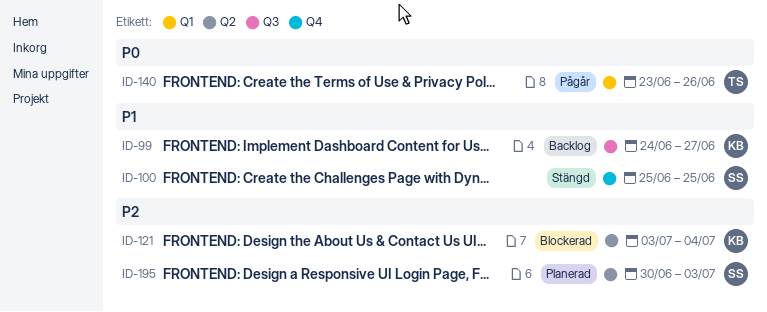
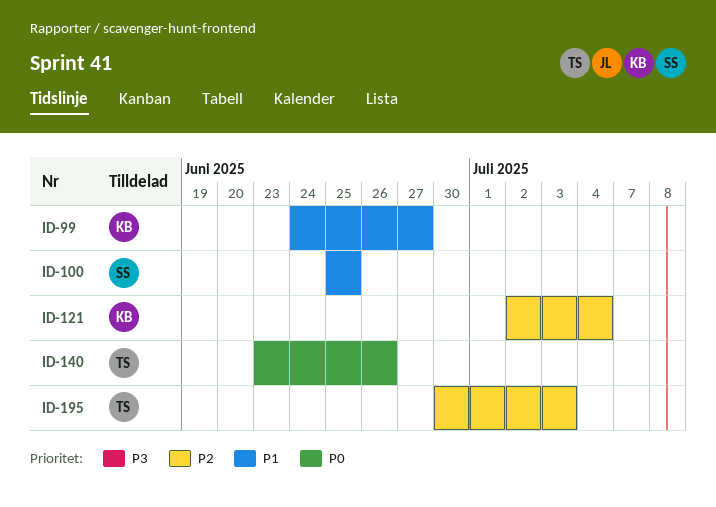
ID-121, start: Jul 3 -> Jul 2
ID-195, owner: SS -> TS

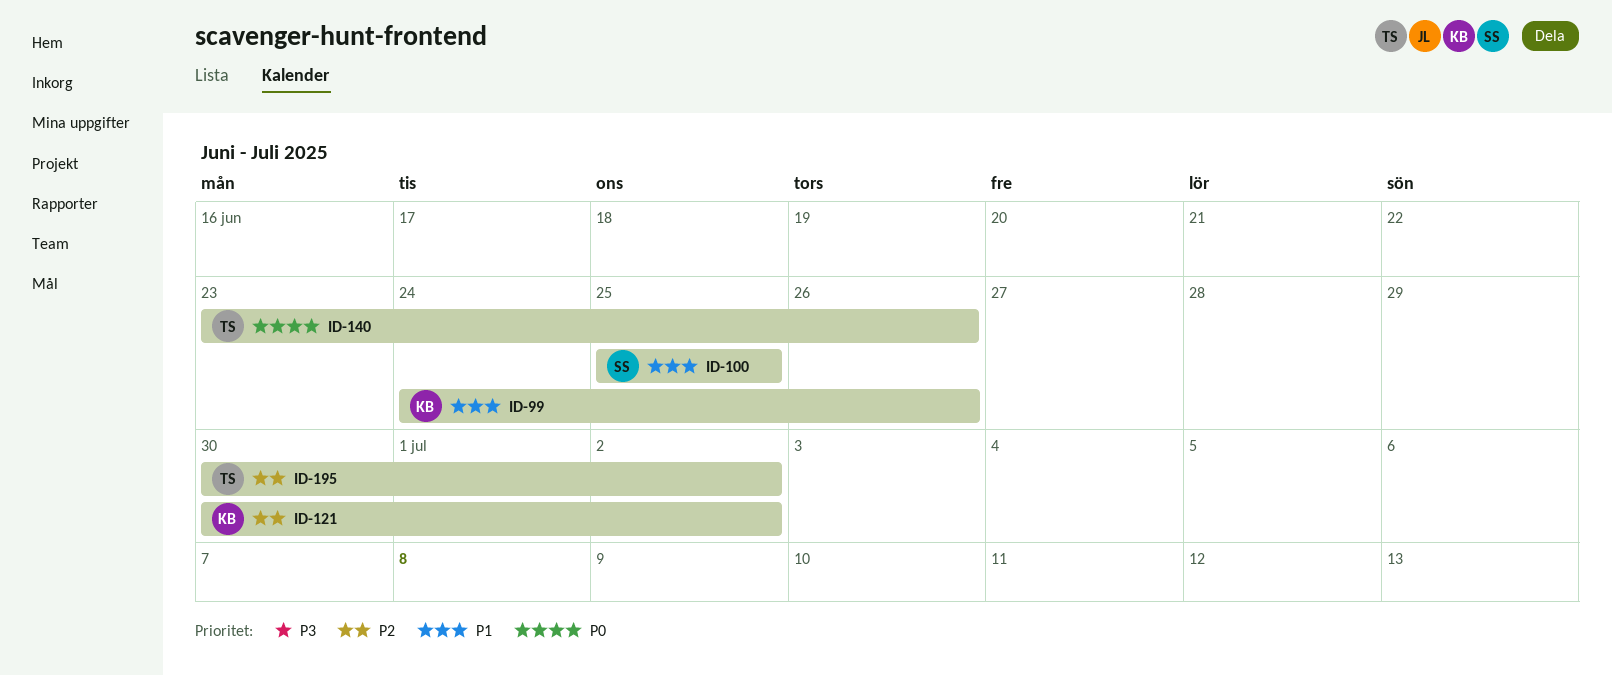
ID-99, due: Jun 27 -> Jun 26
ID-121, start: Jul 2 -> Jun 30
ID-121, due: Jul 4 -> Jul 2
ID-195, due: Jul 3 -> Jul 2

